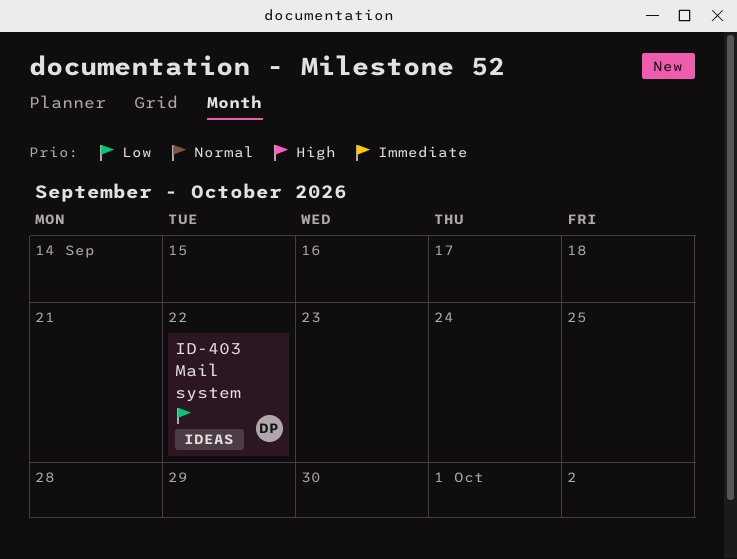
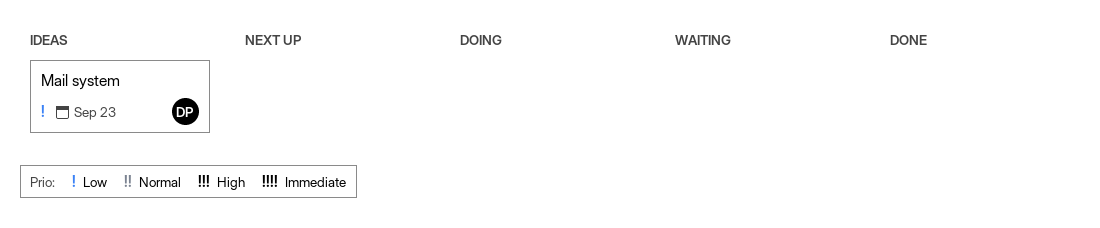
Mail system, due: Sep 22 -> Sep 23

